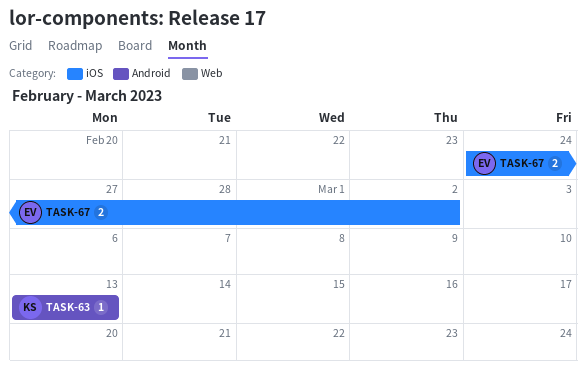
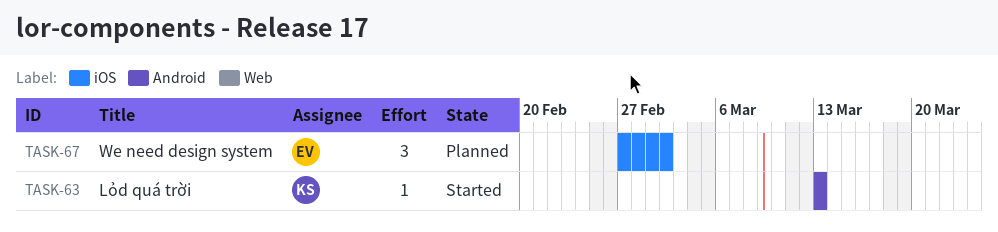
TASK-67, estimate: 2 -> 3
TASK-67, start: Feb 24 -> Feb 27

